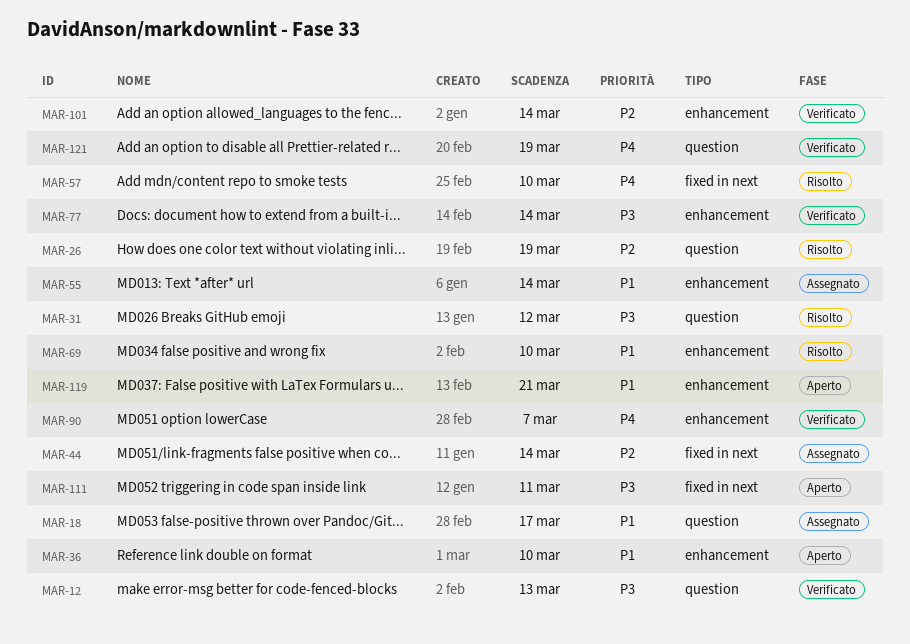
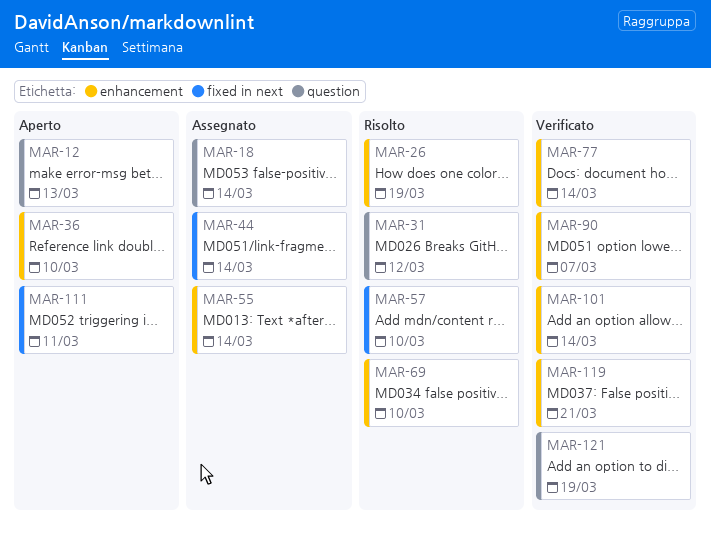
MAR-12, status: Verificato -> Aperto
MAR-18, due: Mar 17 -> Mar 14
MAR-26, label: question -> enhancement
MAR-119, status: Aperto -> Verificato

